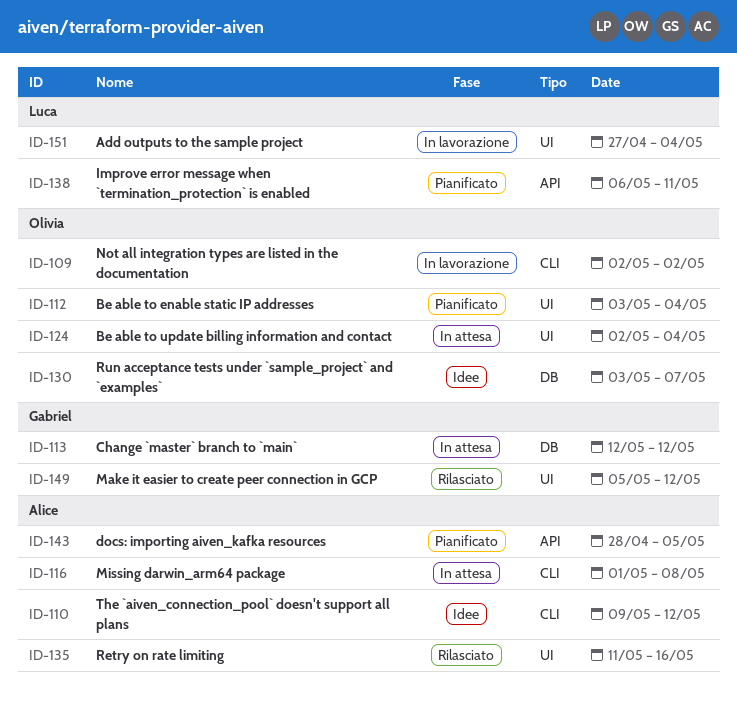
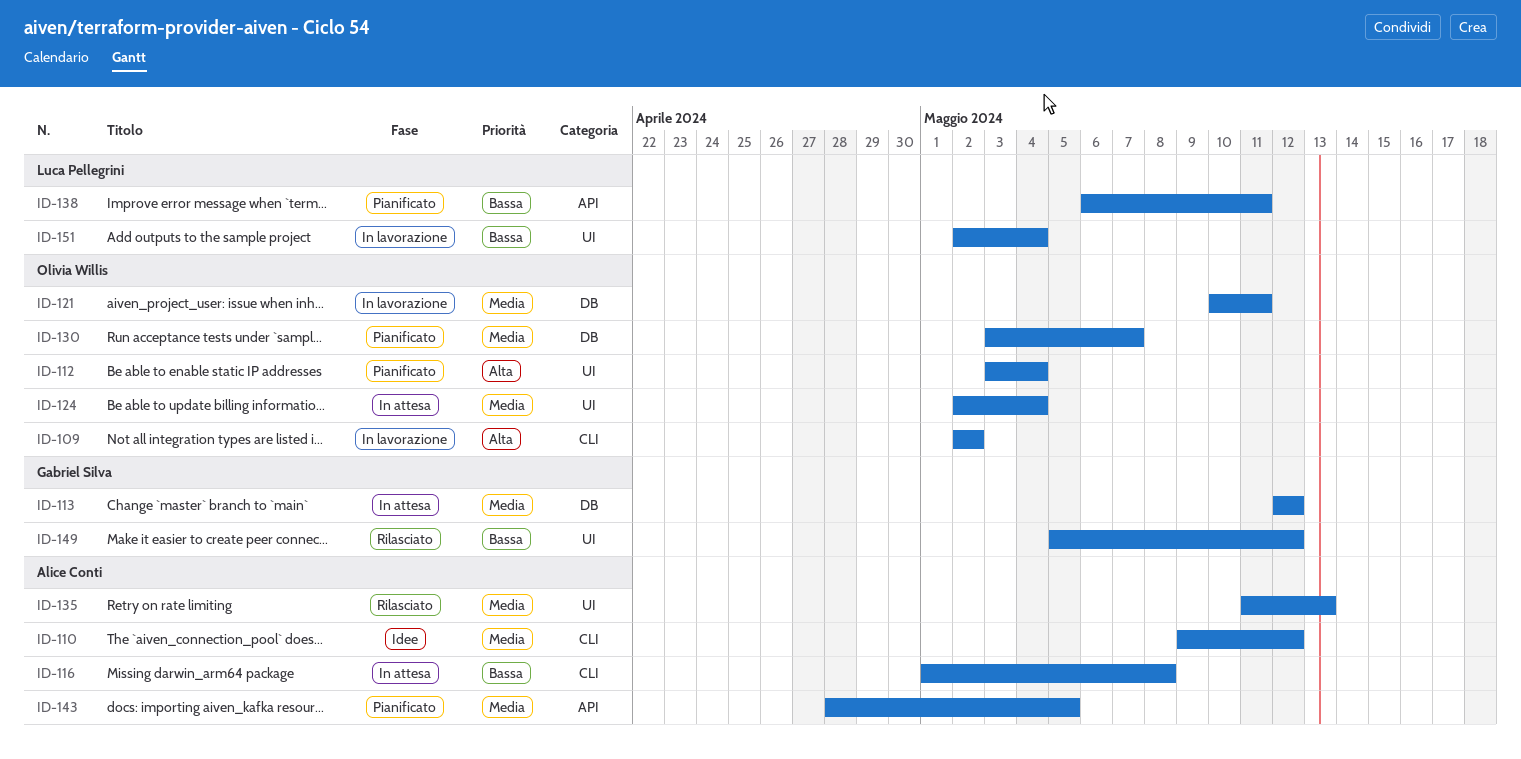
ID-121: none -> present
ID-130, status: Idee -> Pianificato
ID-135, due: May 16 -> May 13
ID-151, start: Apr 27 -> May 2

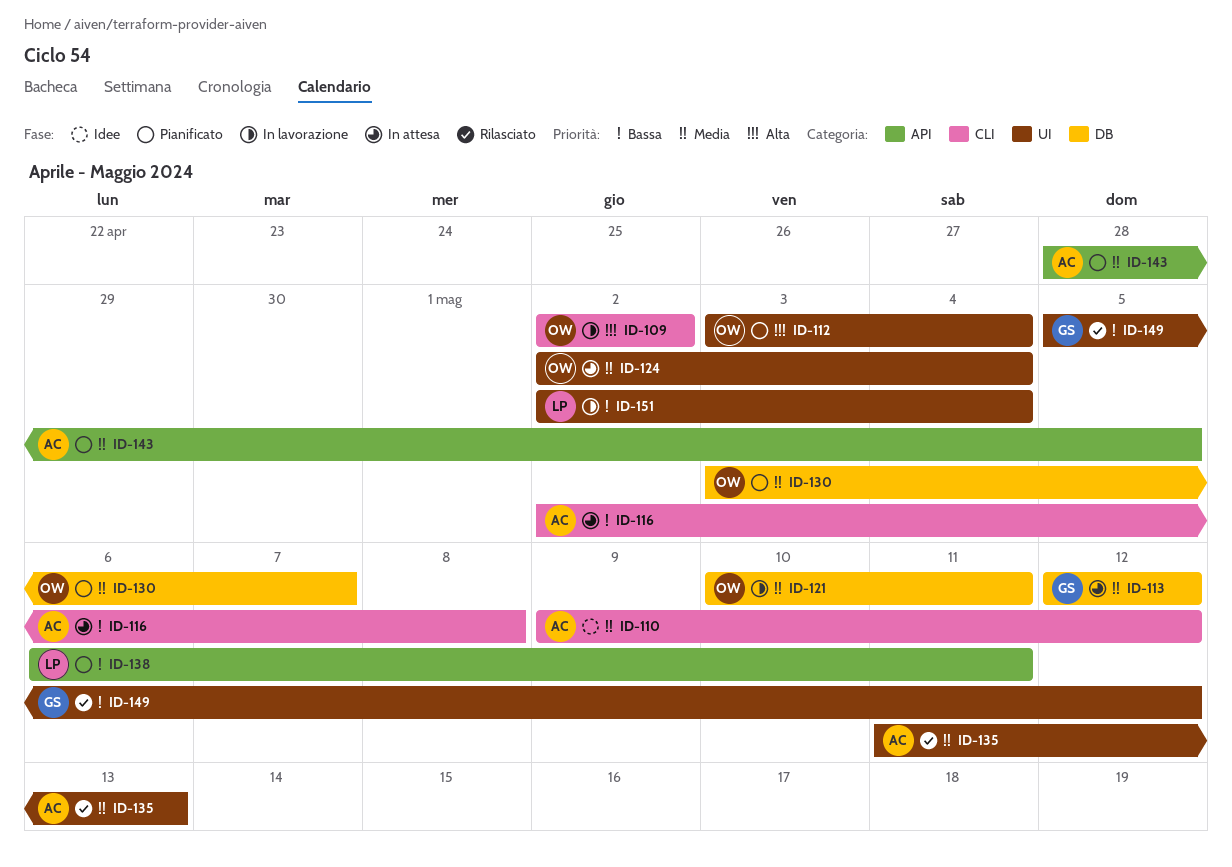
ID-116, start: May 1 -> May 2

